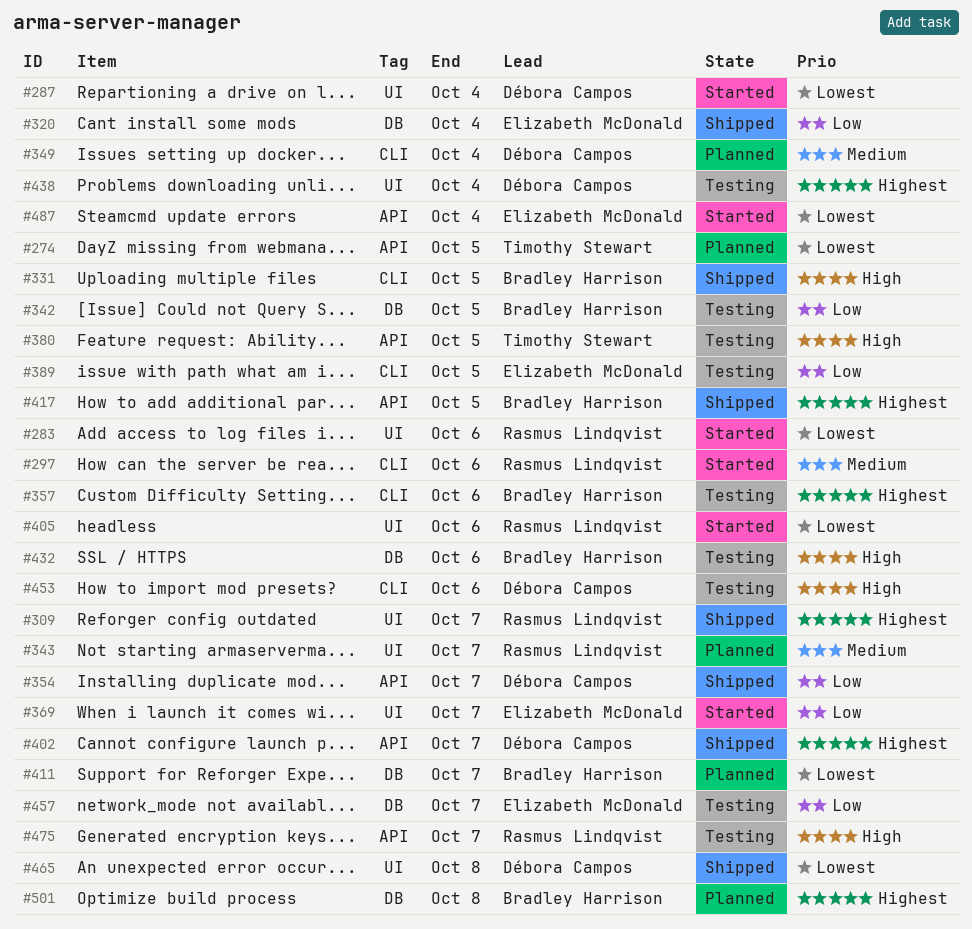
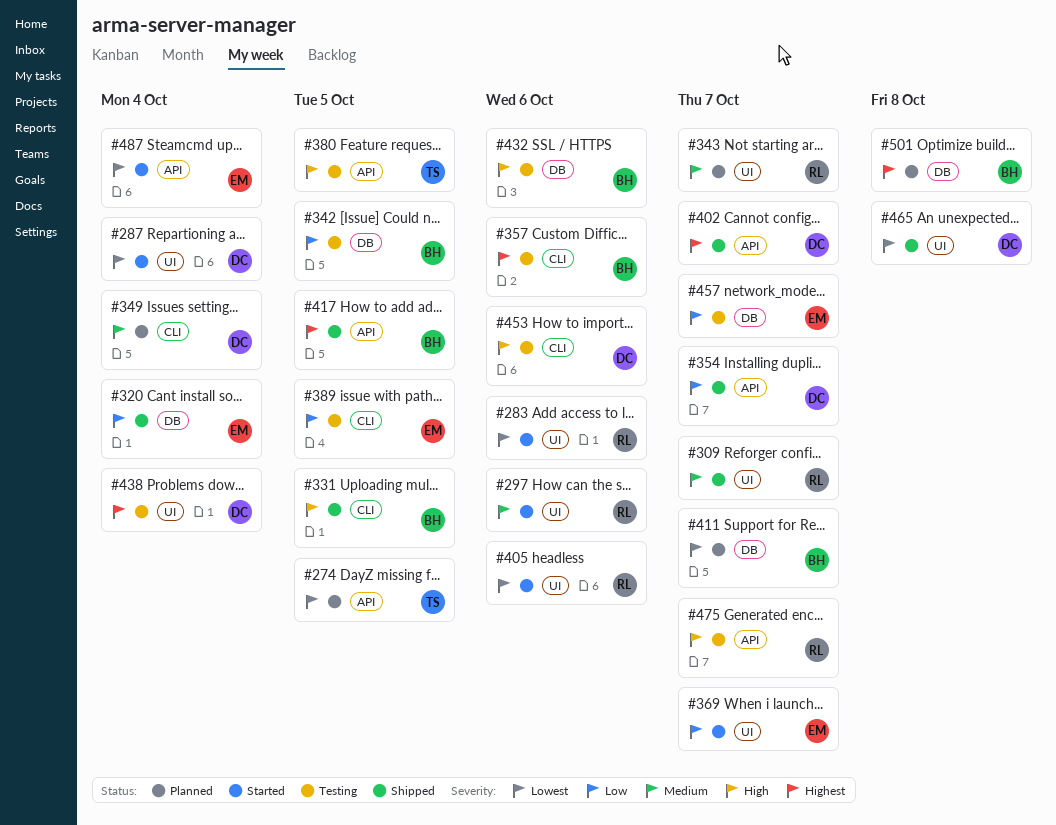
#297, label: CLI -> UI
#309, priority: Highest -> Medium

